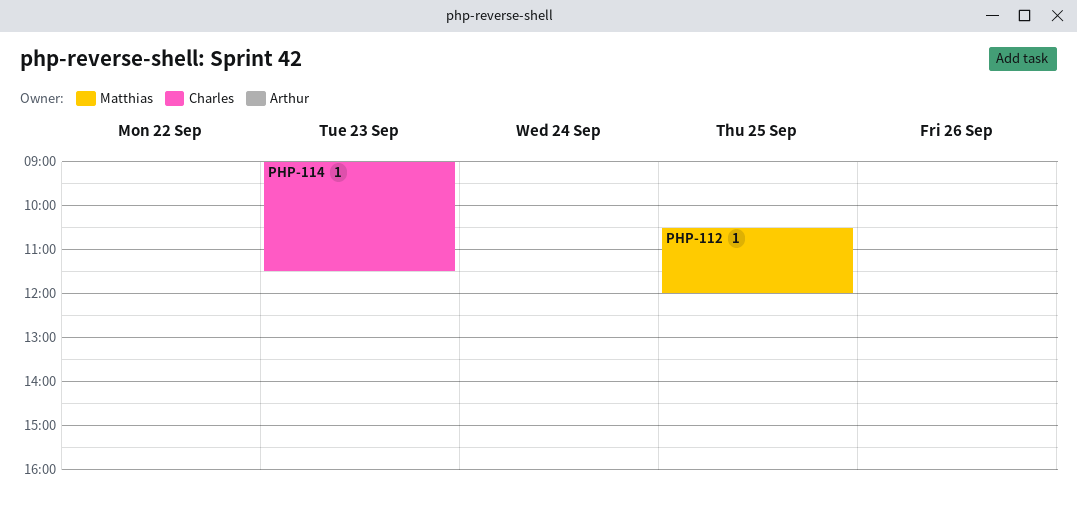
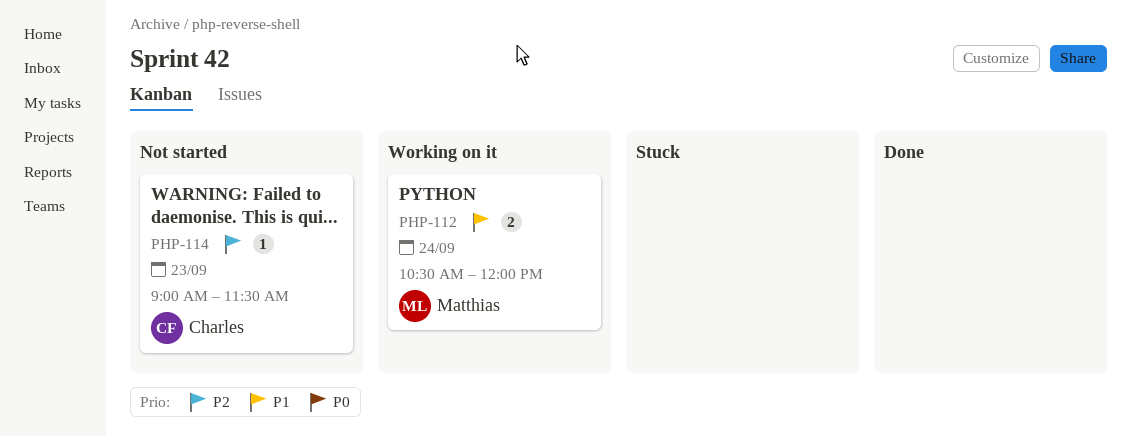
PHP-112, estimate: 1 -> 2
PHP-112, day: Sep 25 -> Sep 24

